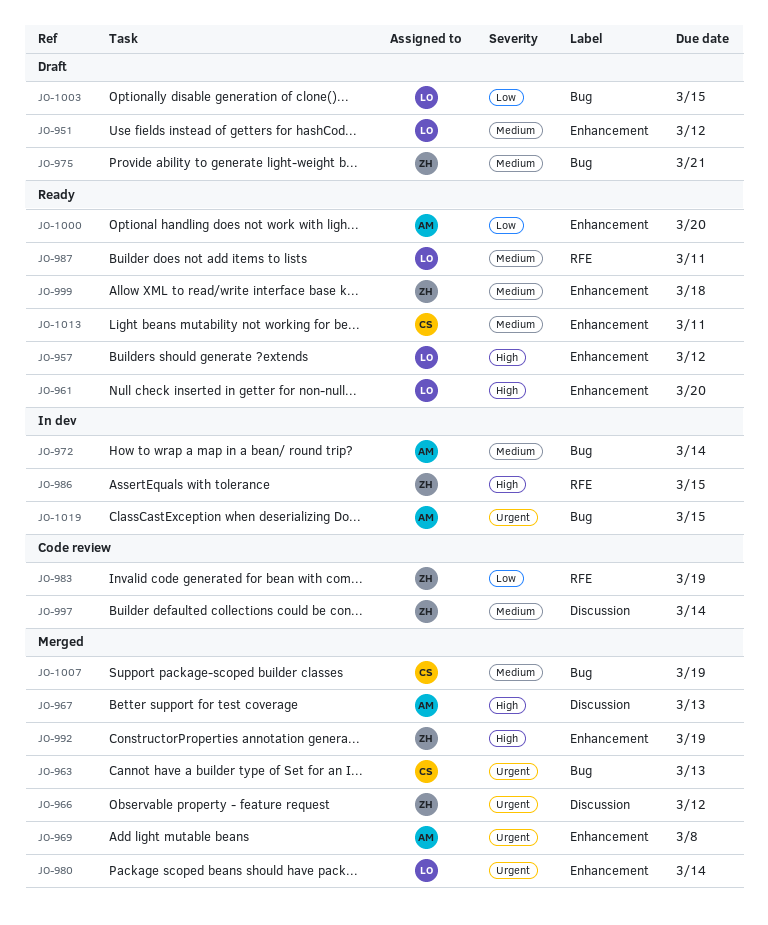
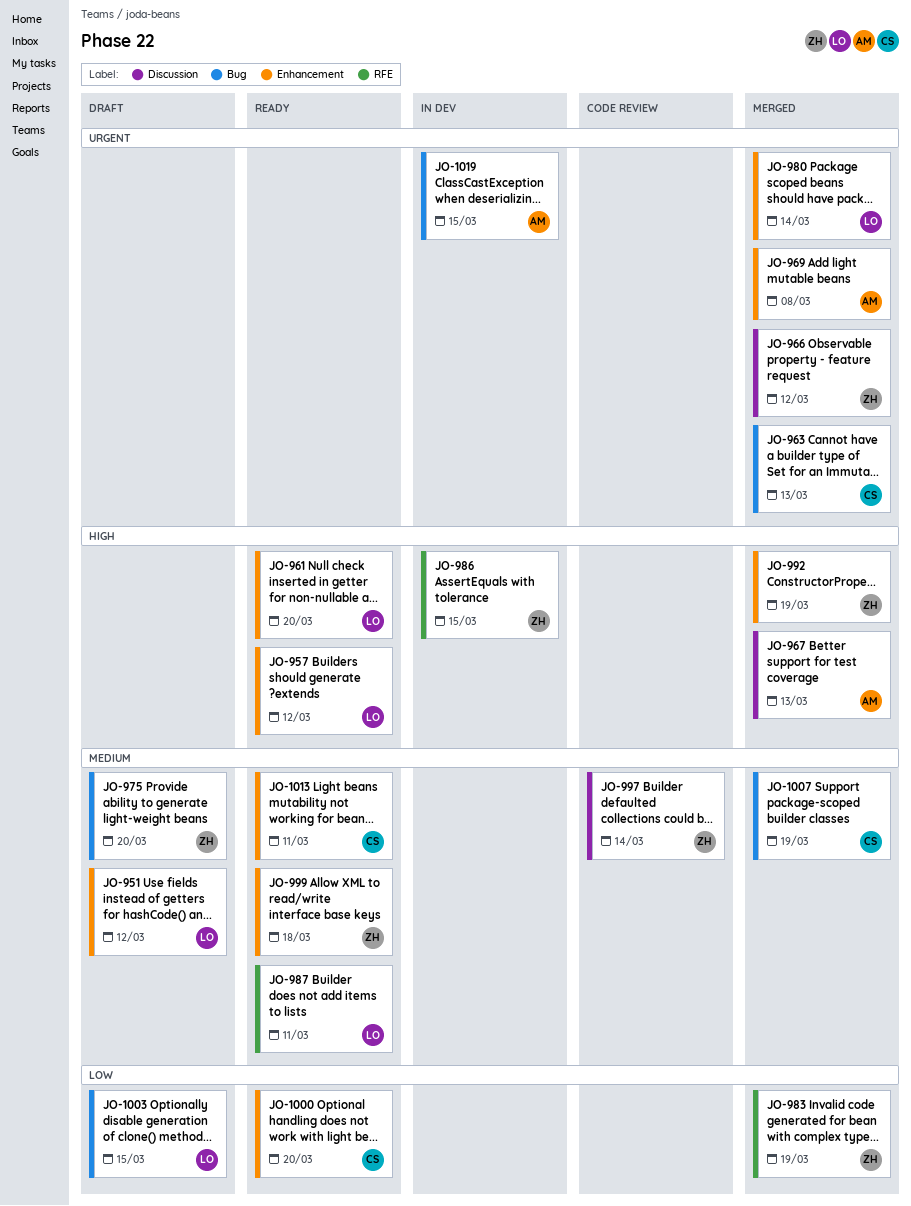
JO-972: present -> none
JO-975, due: Mar 21 -> Mar 20
JO-983, status: Code review -> Merged
JO-1000, owner: AM -> CS

